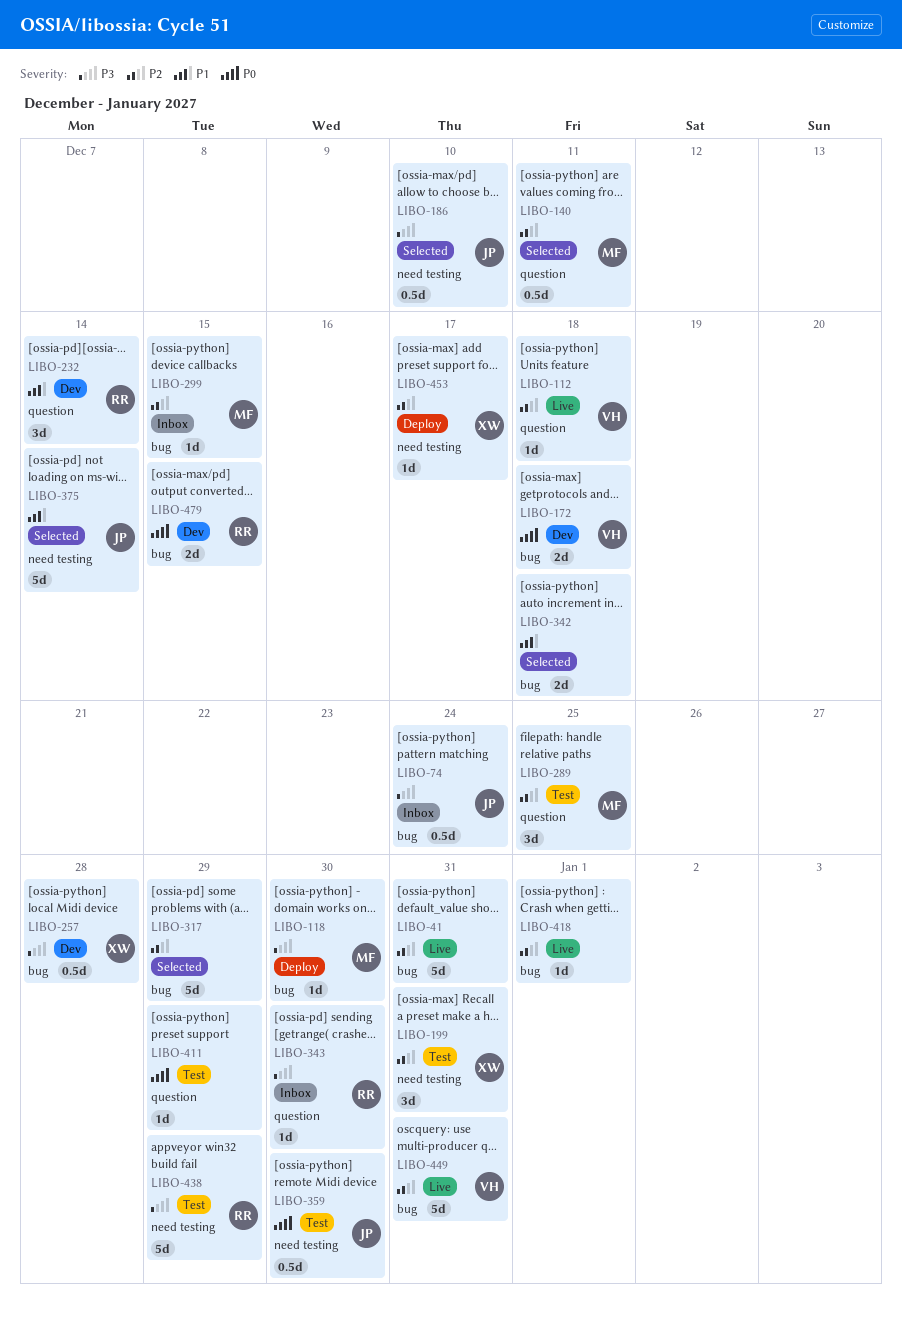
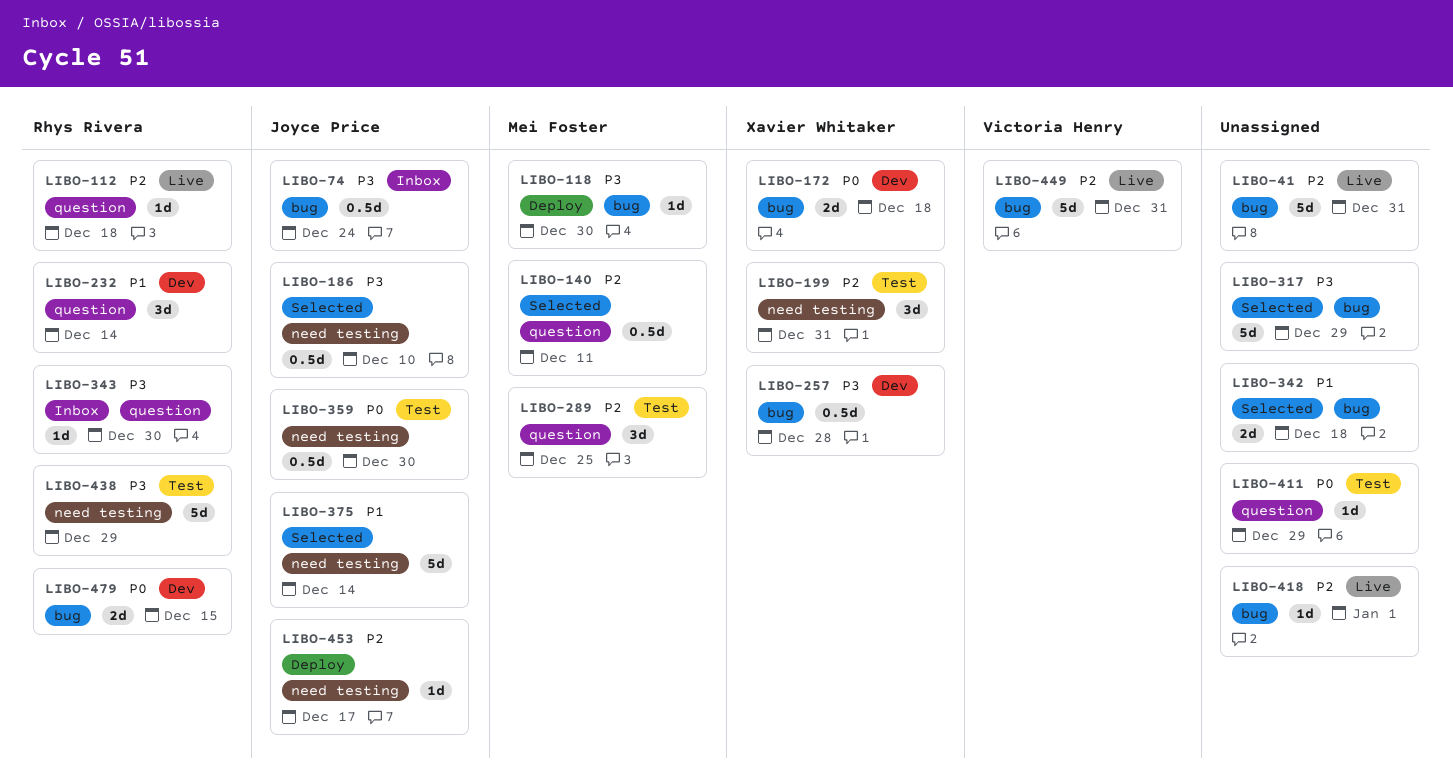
LIBO-112, owner: Victoria Henry -> Rhys Rivera
LIBO-172, owner: Victoria Henry -> Xavier Whitaker
LIBO-299: present -> none
LIBO-317, priority: P2 -> P3
LIBO-453, owner: Xavier Whitaker -> Joyce Price

